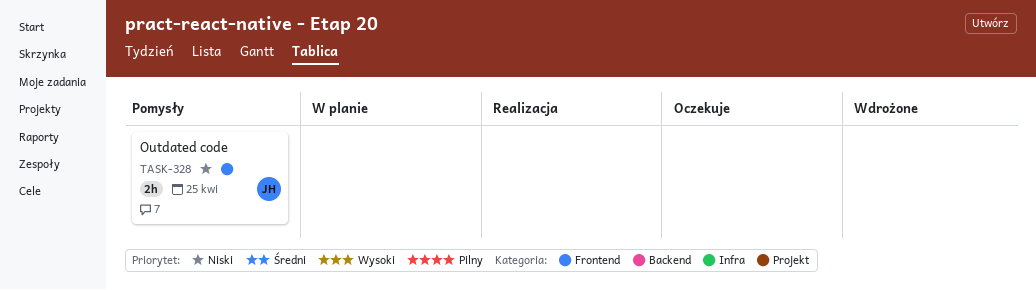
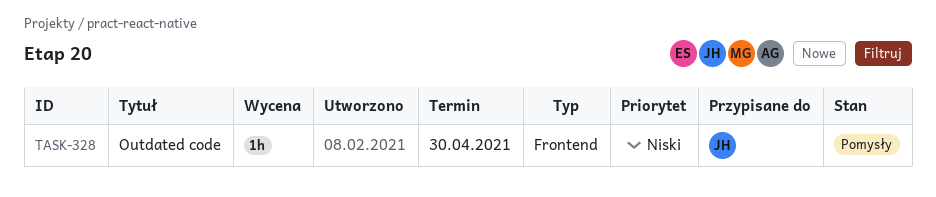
TASK-328, estimate: 2h -> 1h
TASK-328, due: Apr 25 -> Apr 30

